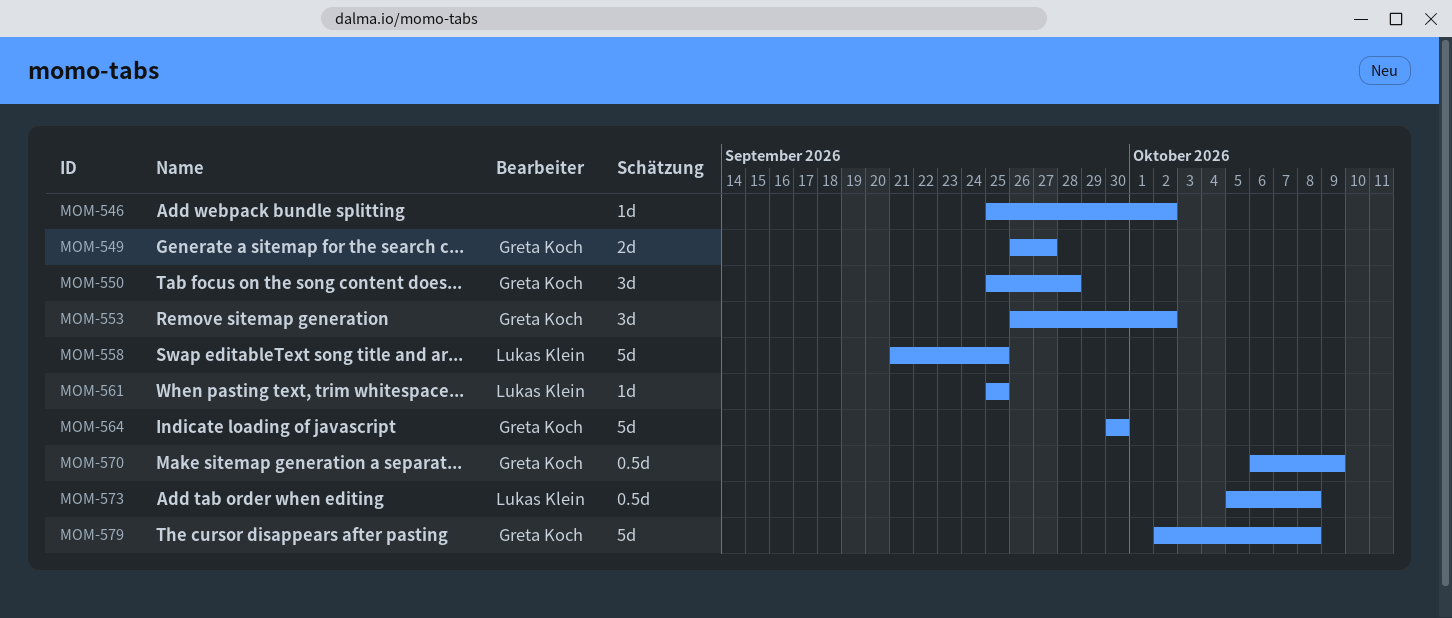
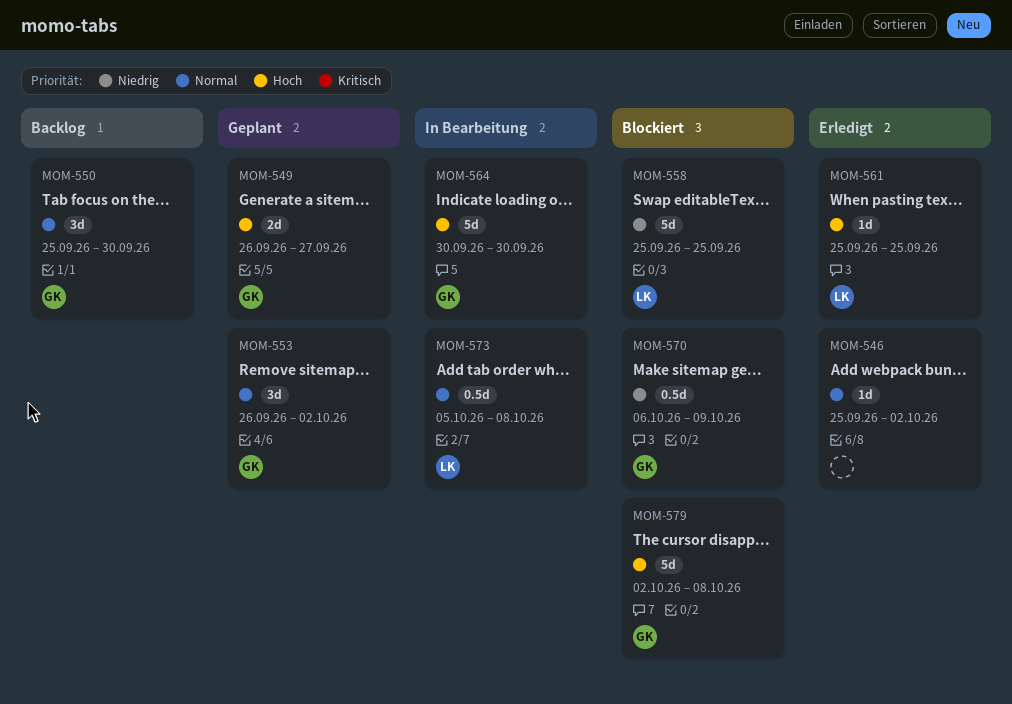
MOM-550, due: Sep 28 -> Sep 30
MOM-558, start: Sep 21 -> Sep 25

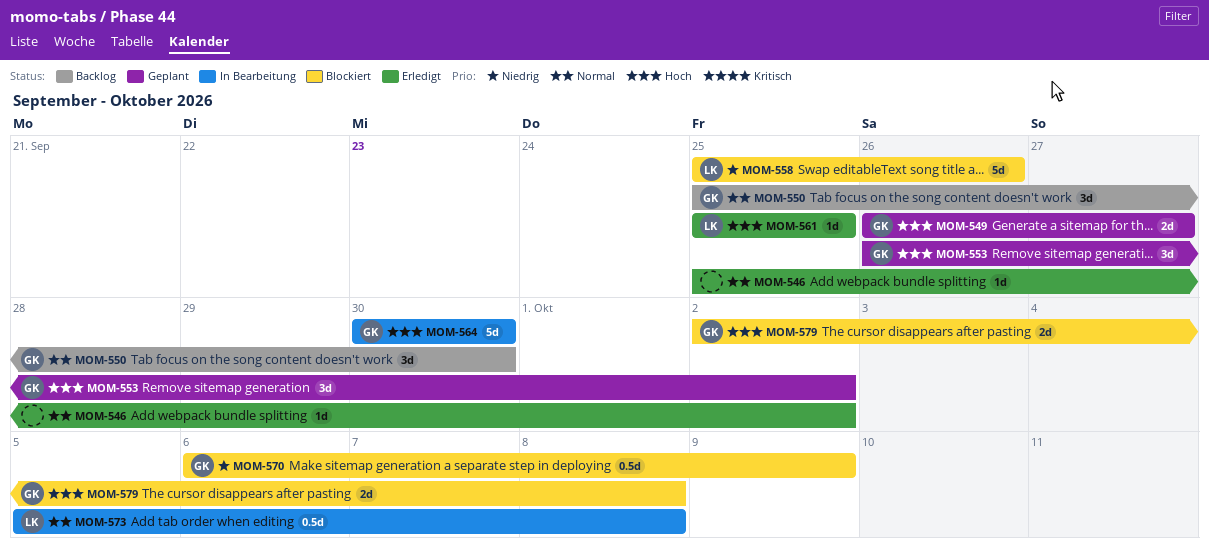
MOM-553, priority: Normal -> Hoch
MOM-558, due: Sep 25 -> Sep 26
MOM-579, estimate: 5d -> 2d

